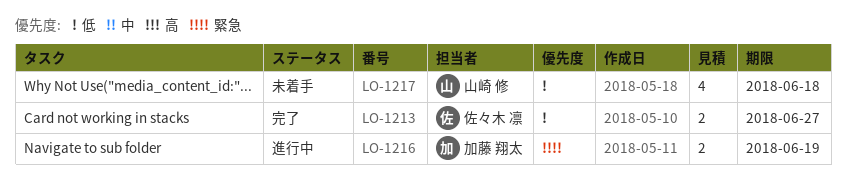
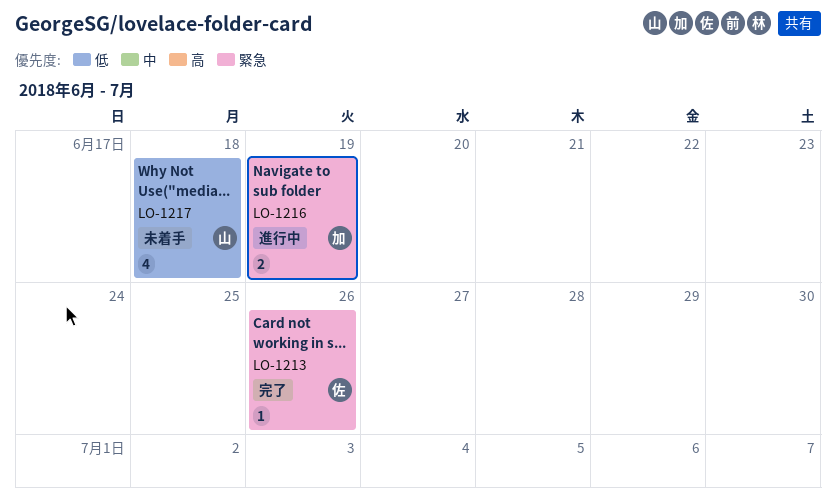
LO-1213, priority: 低 -> 緊急
LO-1213, estimate: 2 -> 1
LO-1213, due: Jun 27 -> Jun 26

